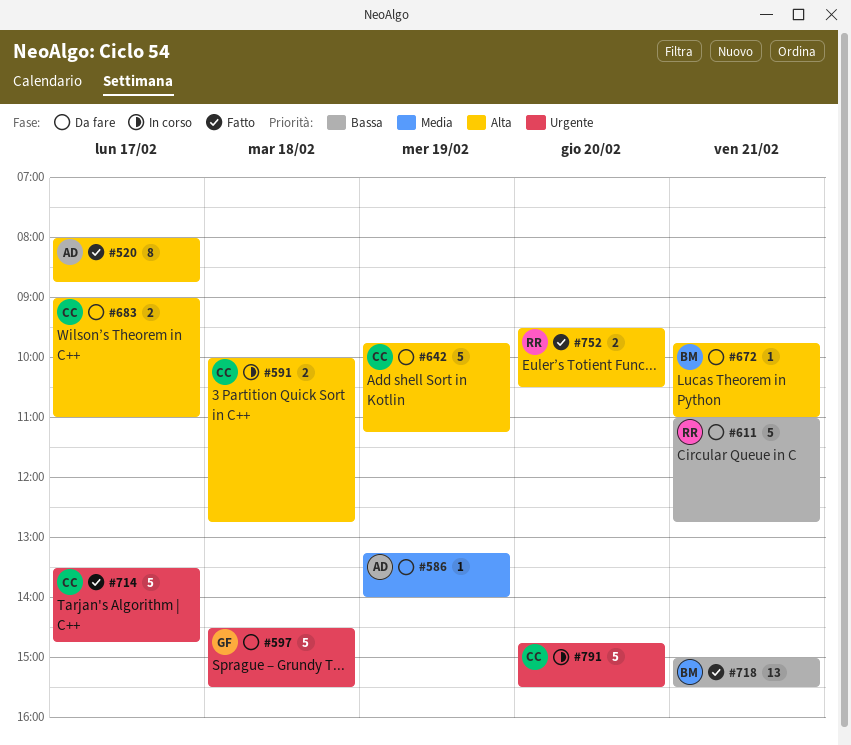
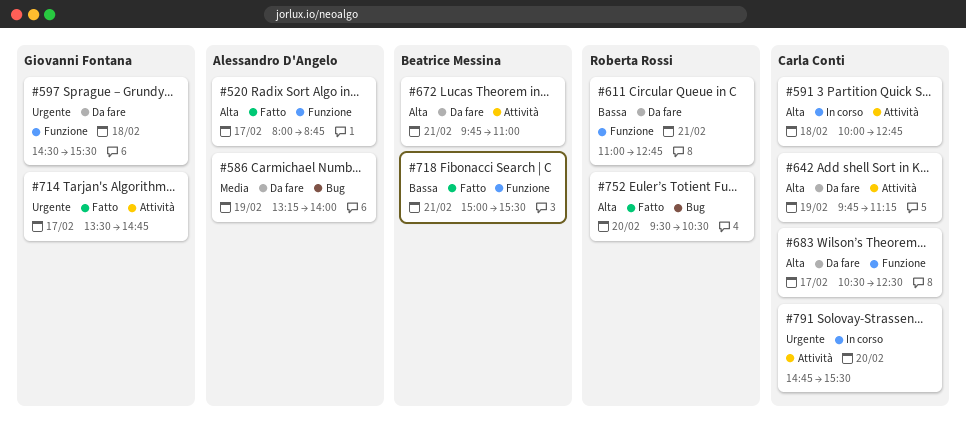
#683, begins: 09:00 -> 10:30
#683, ends: 11:00 -> 12:30
#714, owner: Carla Conti -> Giovanni Fontana

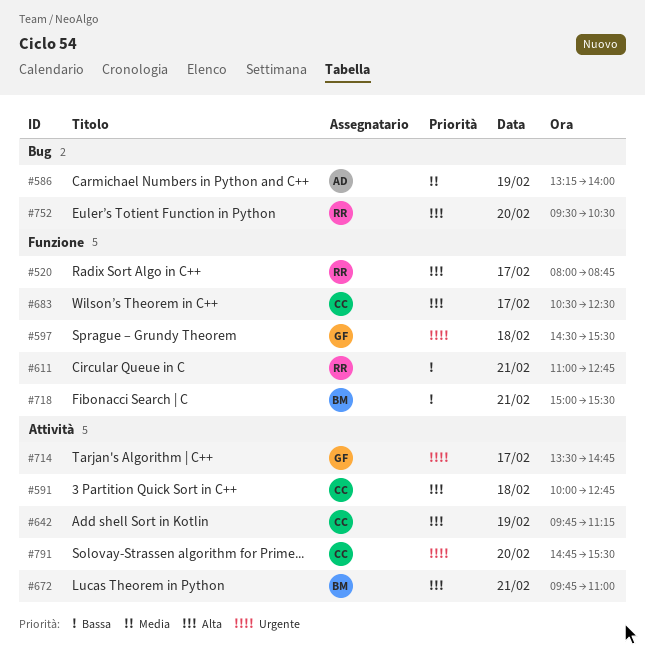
#520, owner: Alessandro D'Angelo -> Roberta Rossi

